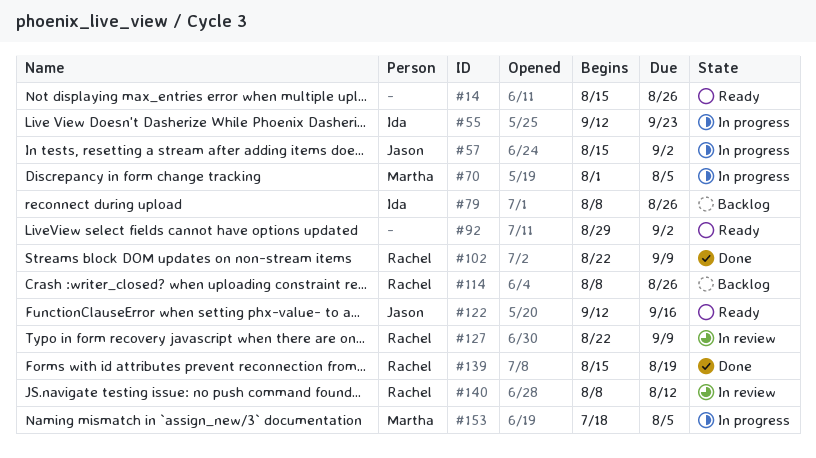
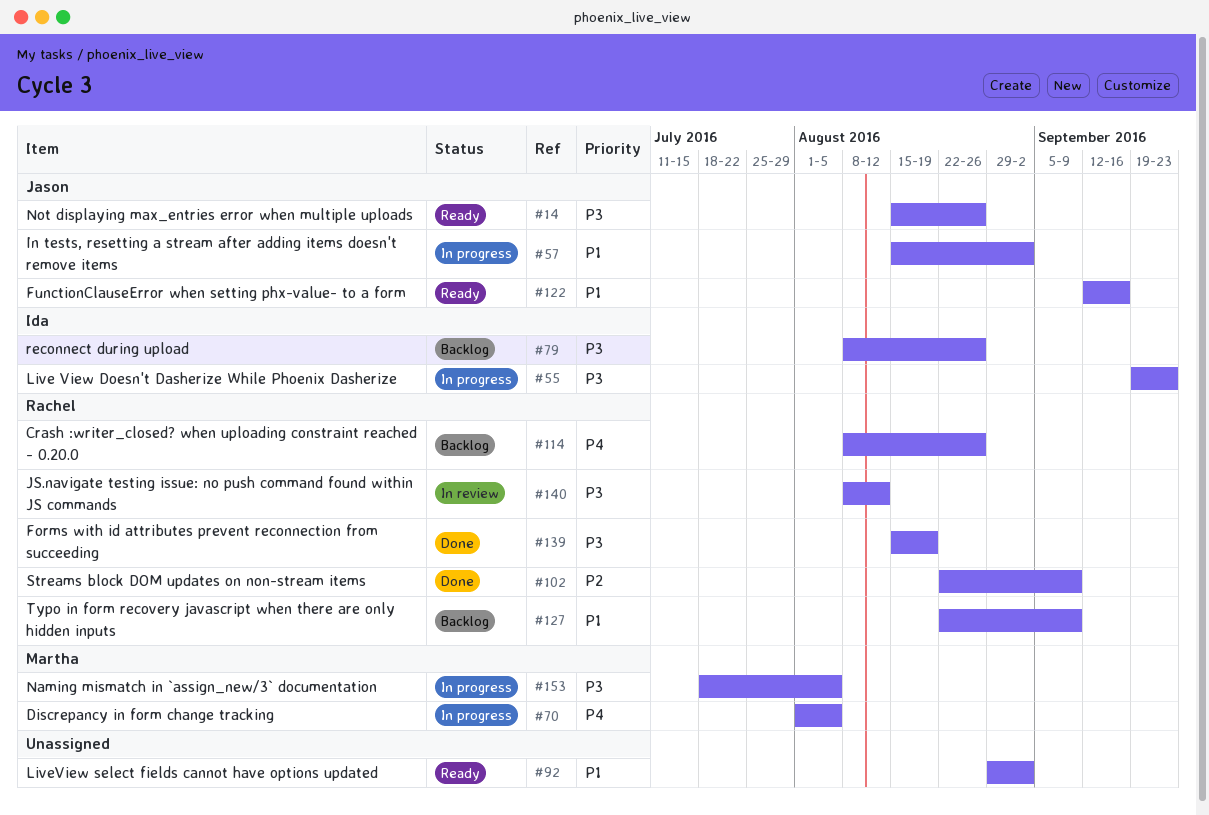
#14, owner: none -> Jason
#55, start: Sep 12 -> Sep 19
#127, status: In review -> Backlog

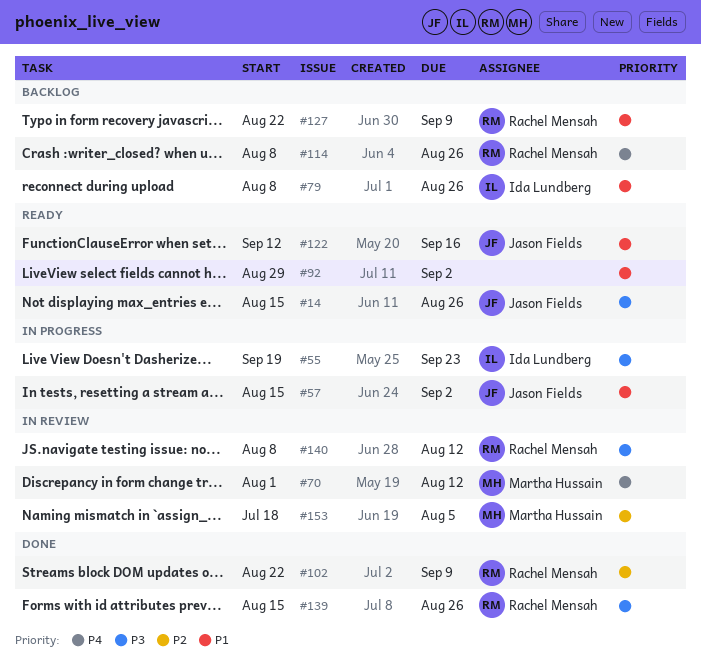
#70, status: In progress -> In review
#70, due: Aug 5 -> Aug 12
#79, priority: P3 -> P1
#139, due: Aug 19 -> Aug 26
#153, status: In progress -> In review
#153, priority: P3 -> P2

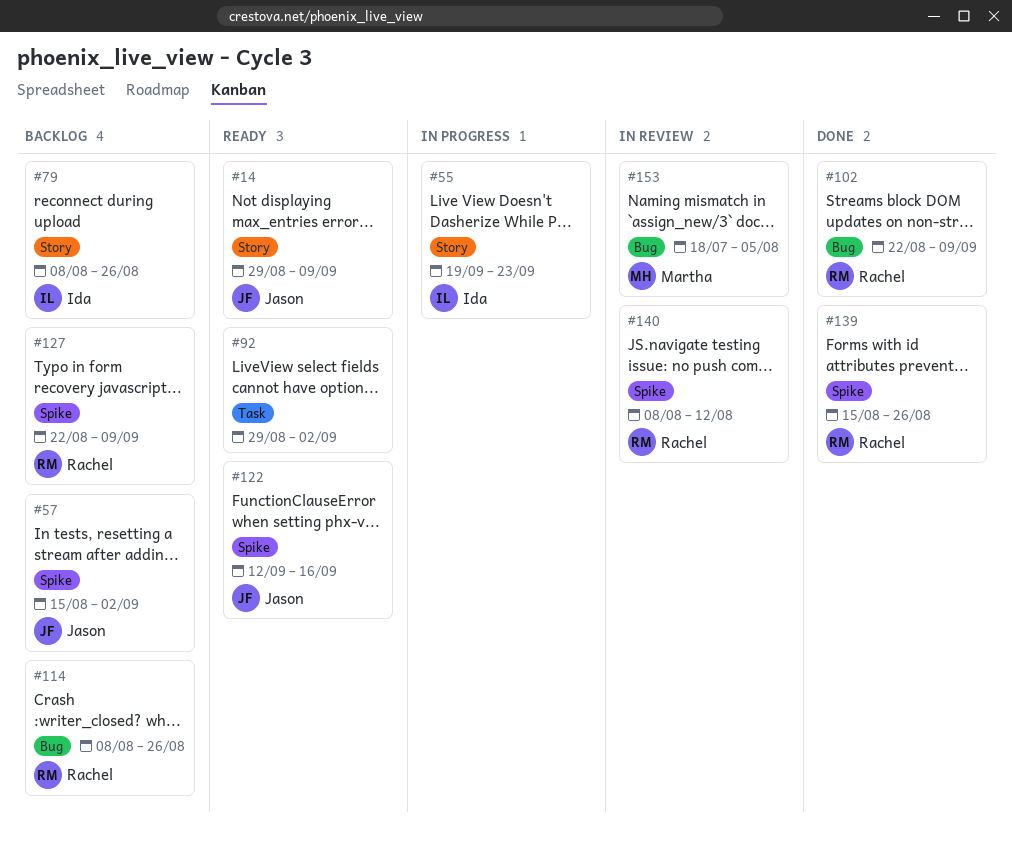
#14, start: Aug 15 -> Aug 29
#14, due: Aug 26 -> Sep 9
#57, status: In progress -> Backlog
#70: present -> none

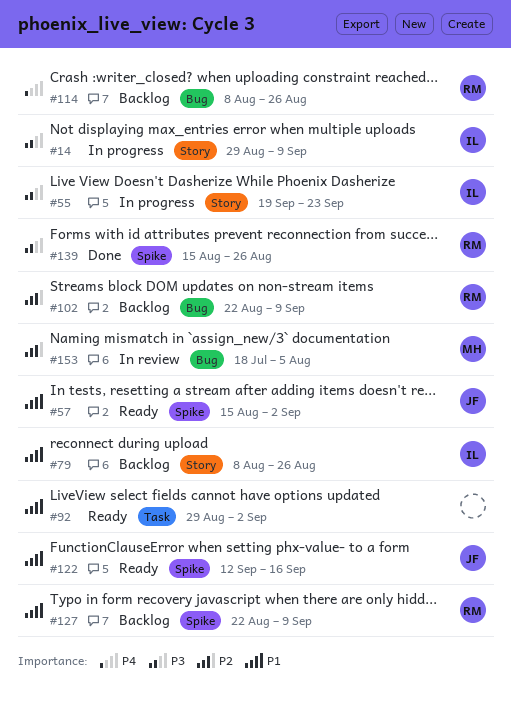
#14, status: Ready -> In progress
#14, owner: Jason -> Ida
#57, status: Backlog -> Ready
#102, status: Done -> Backlog
#140: present -> none

